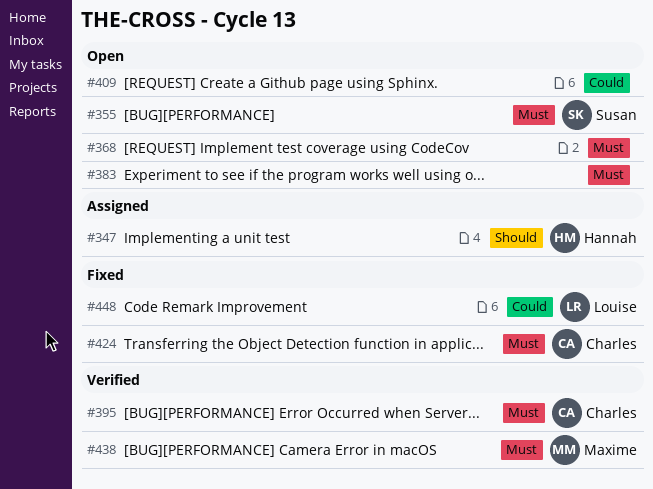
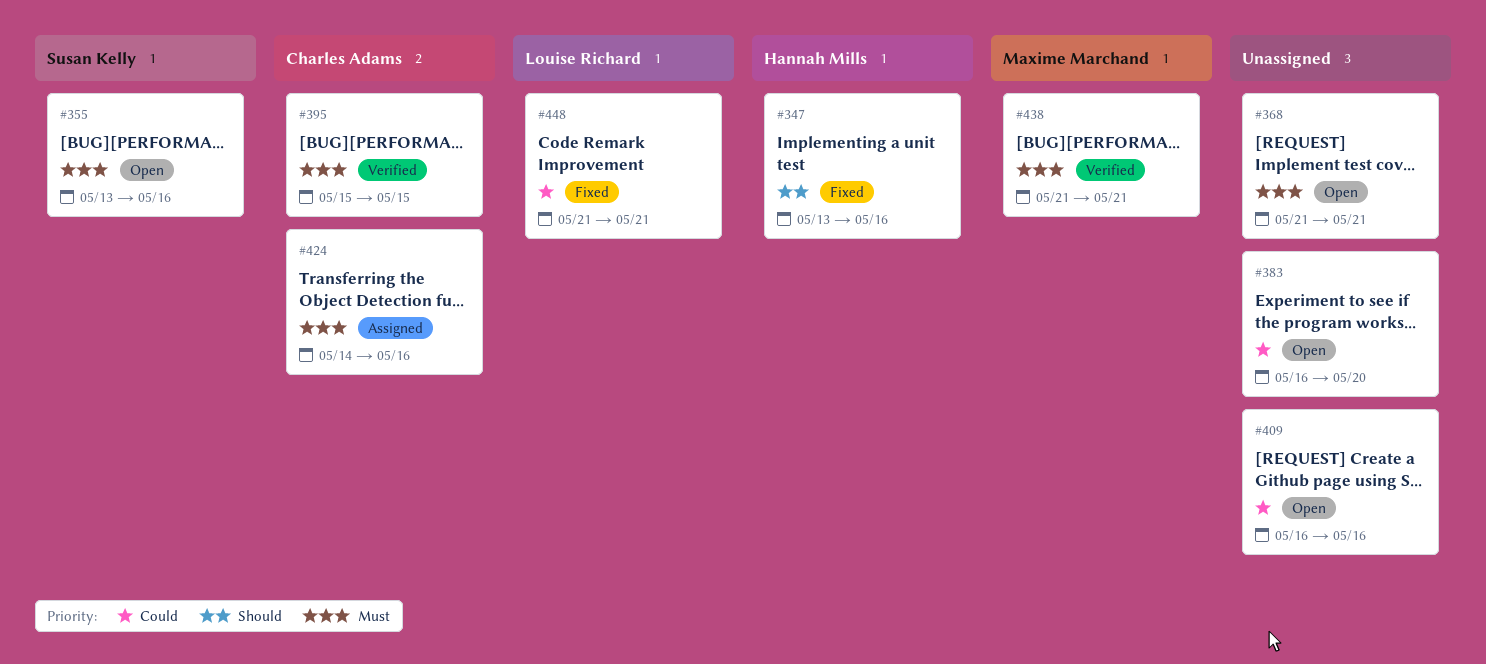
#347, status: Assigned -> Fixed
#383, priority: Must -> Could
#424, status: Fixed -> Assigned

